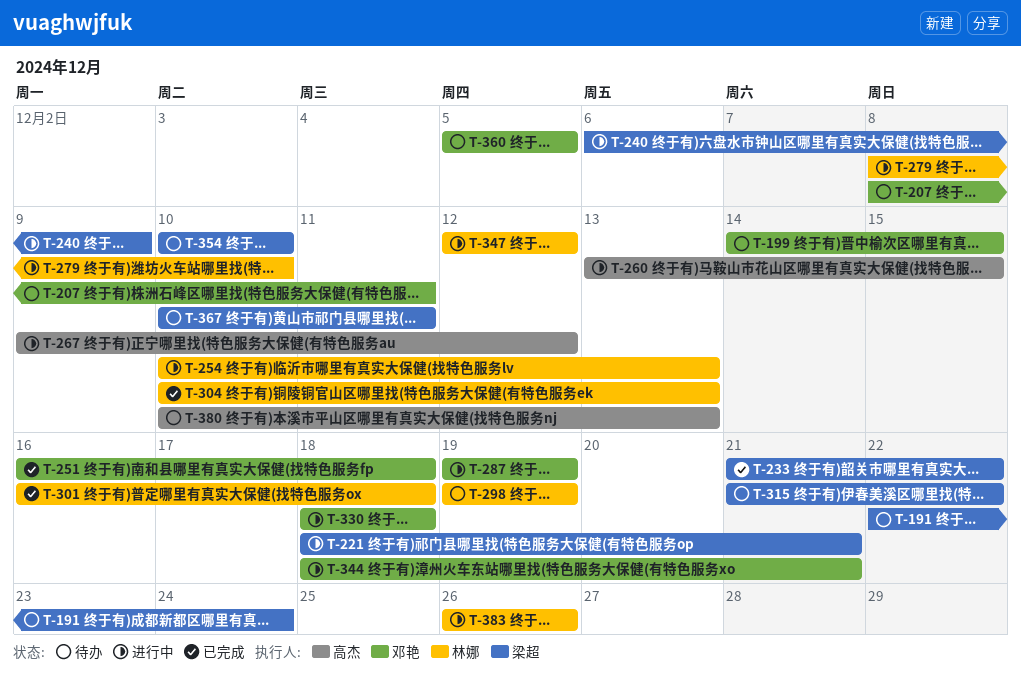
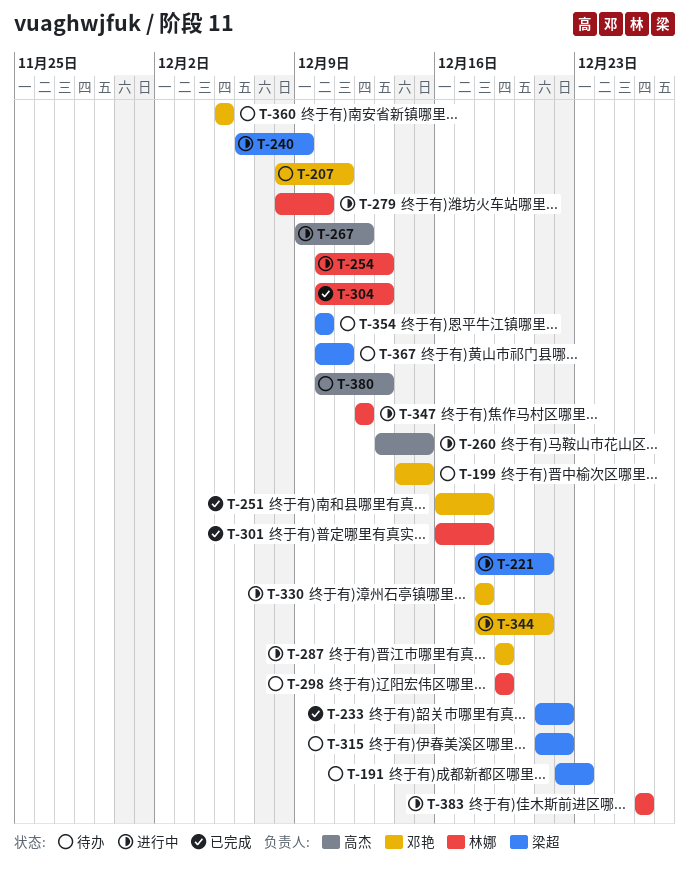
T-191, due: Dec 24 -> Dec 23

